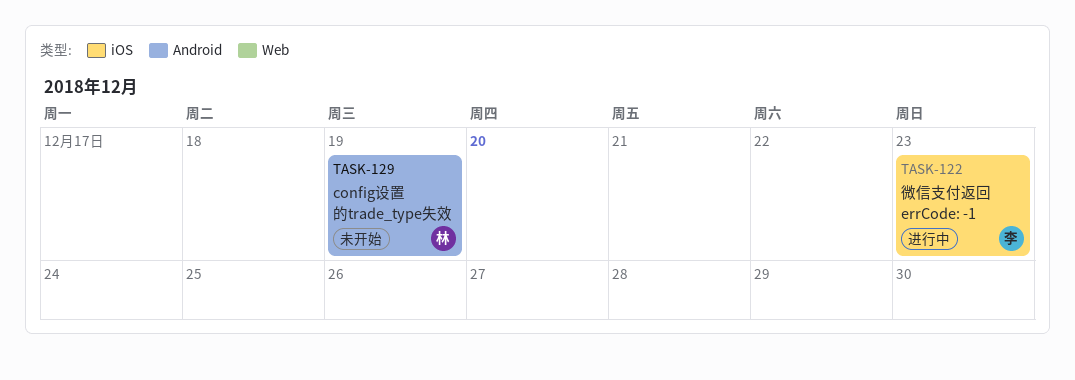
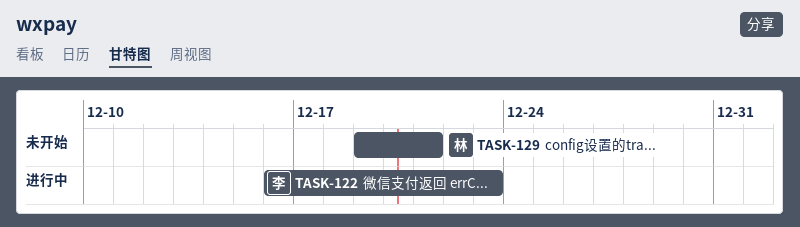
TASK-129, due: Dec 19 -> Dec 21

